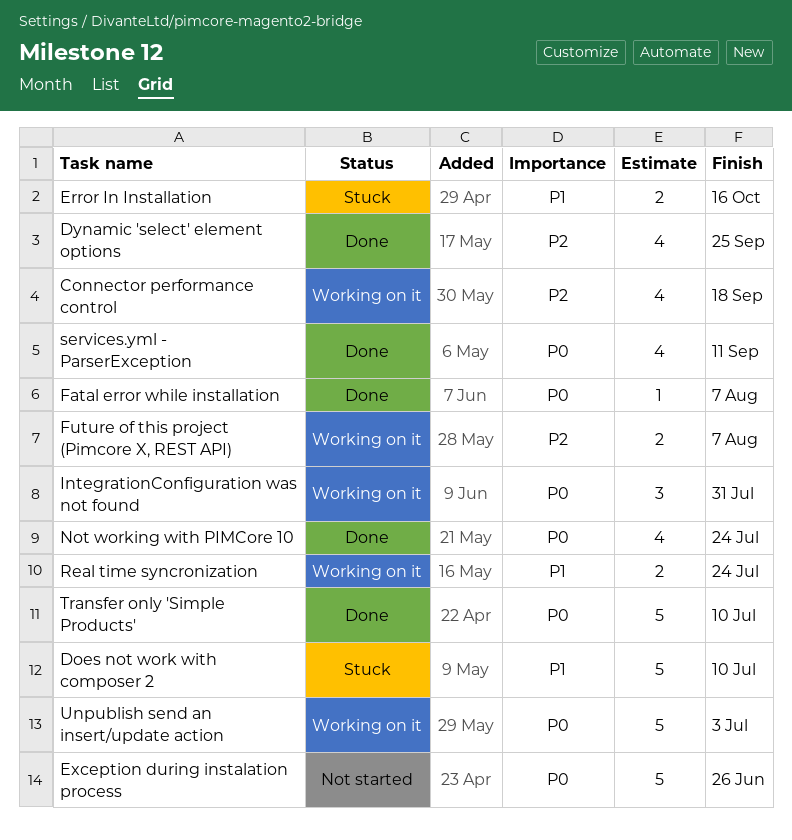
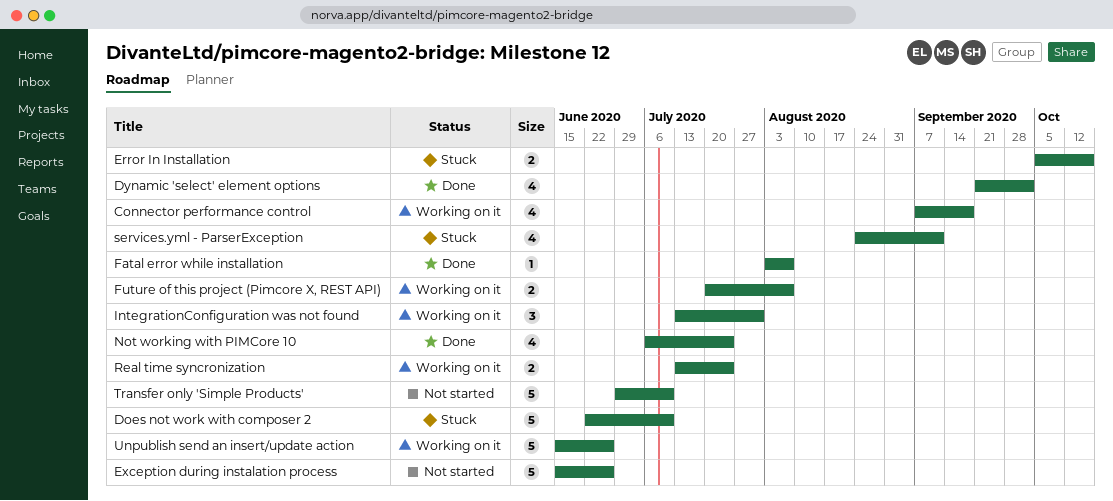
Dynamic 'select' element options, due: Sep 25 -> Oct 2
services.yml - ParserException, status: Done -> Stuck
Transfer only 'Simple Products', status: Done -> Not started
Unpublish send an insert/update action, due: Jul 3 -> Jun 26

